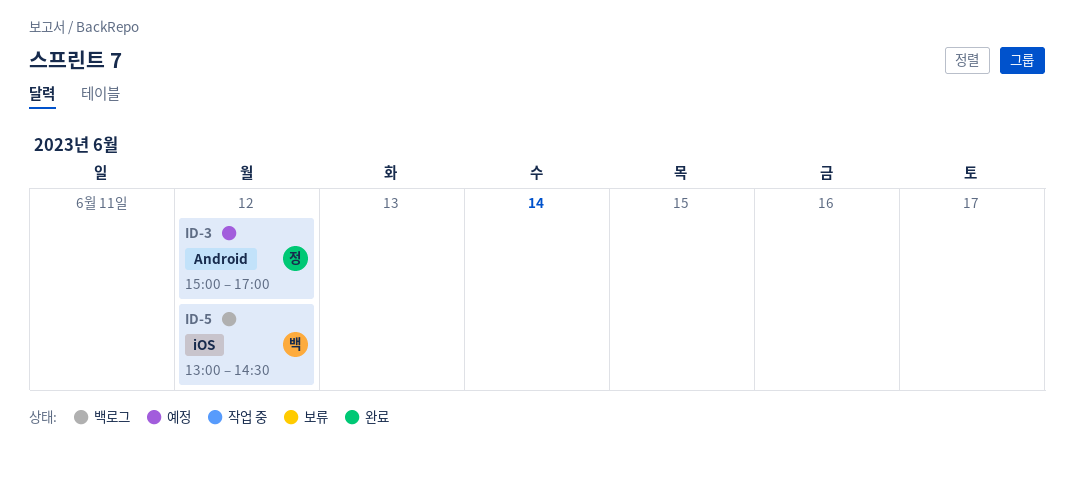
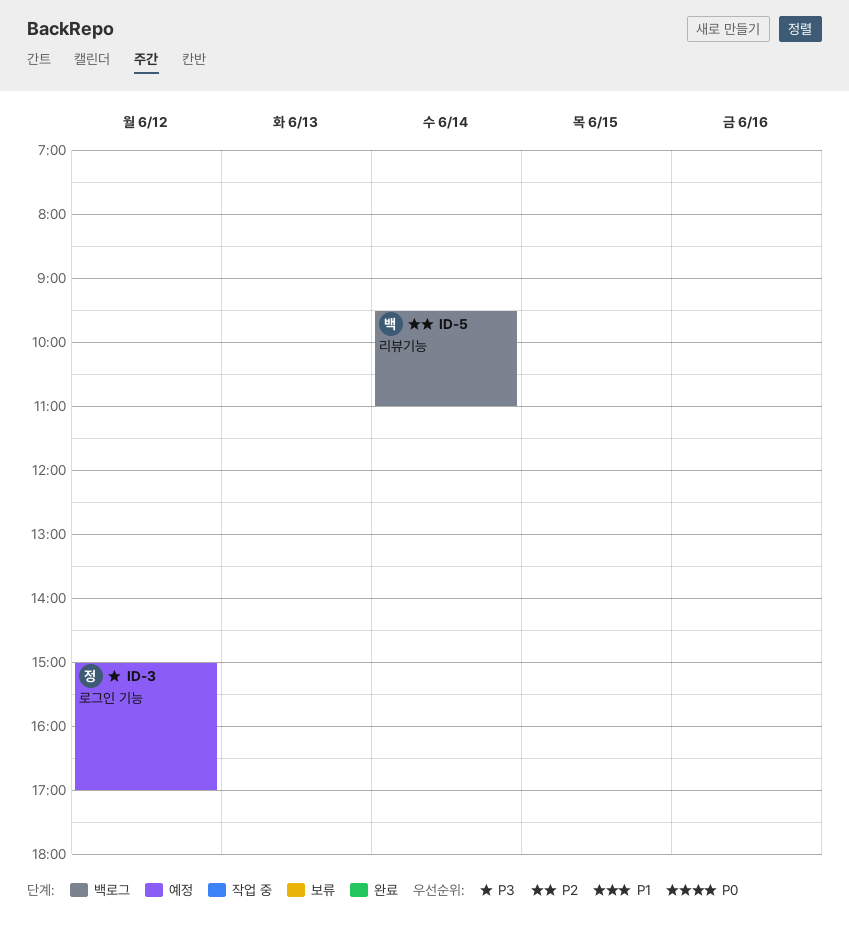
ID-5, day: Jun 12 -> Jun 14
ID-5, begins: 13:00 -> 09:30
ID-5, ends: 14:30 -> 11:00

